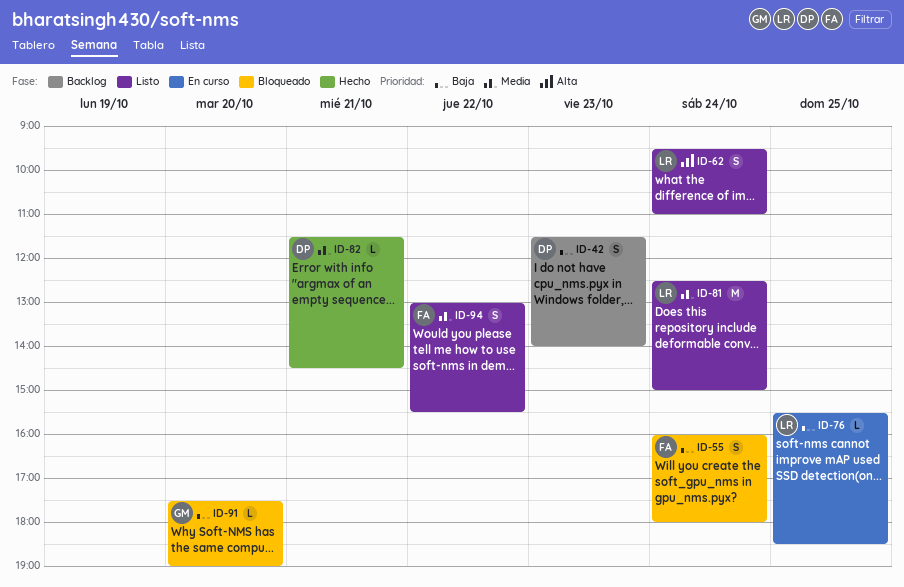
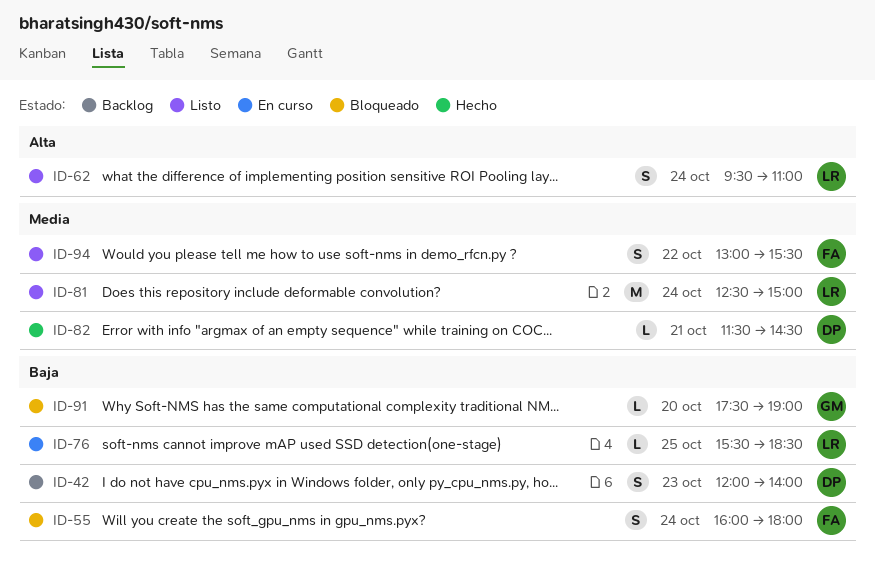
ID-42, begins: 11:30 -> 12:00

